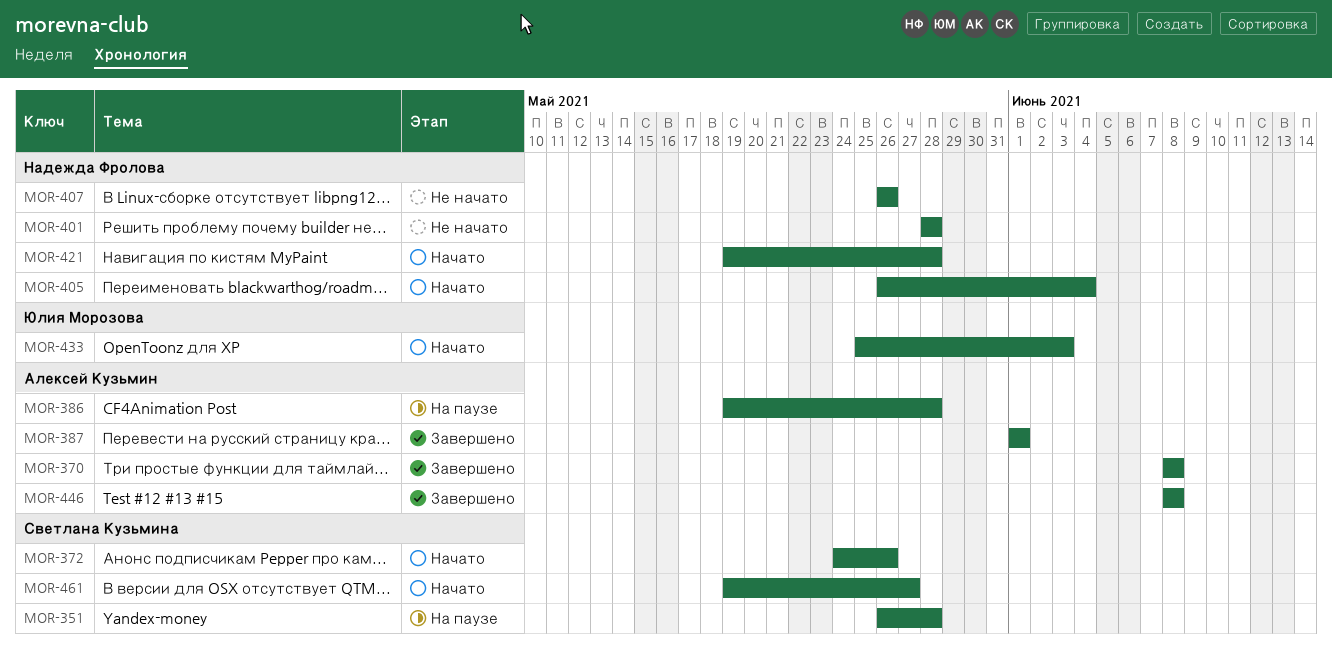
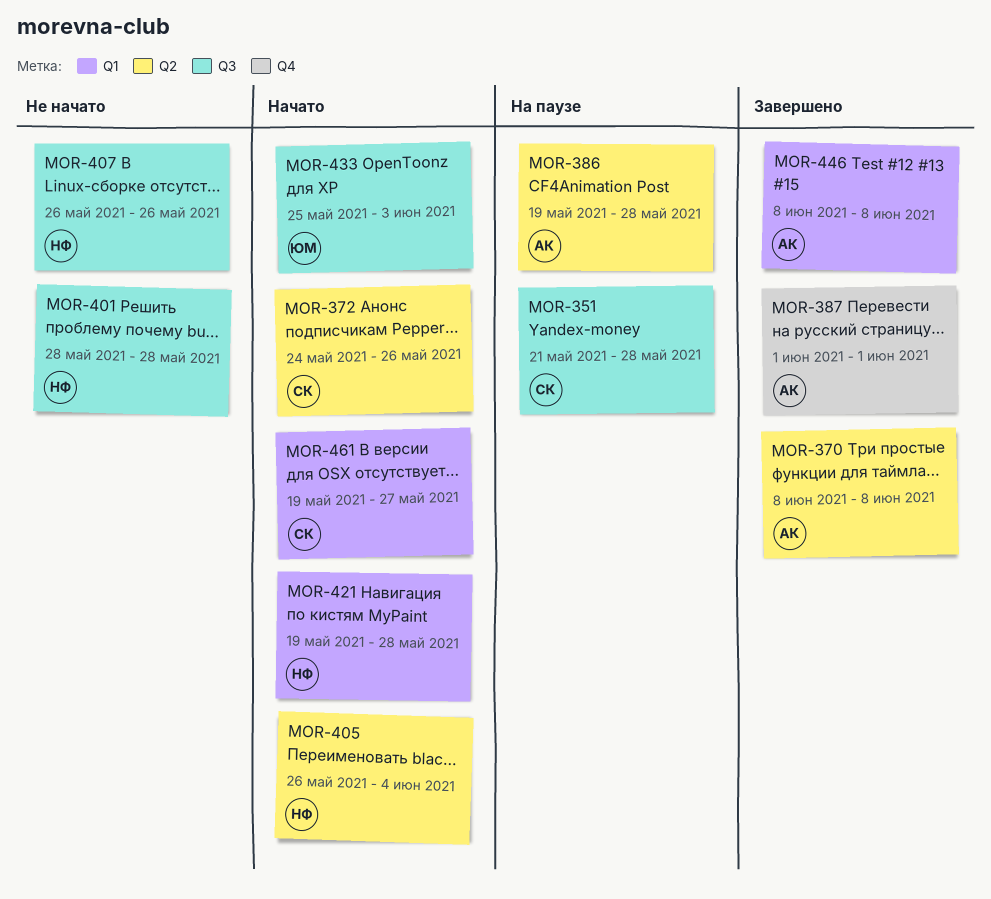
MOR-351, start: May 26 -> May 21

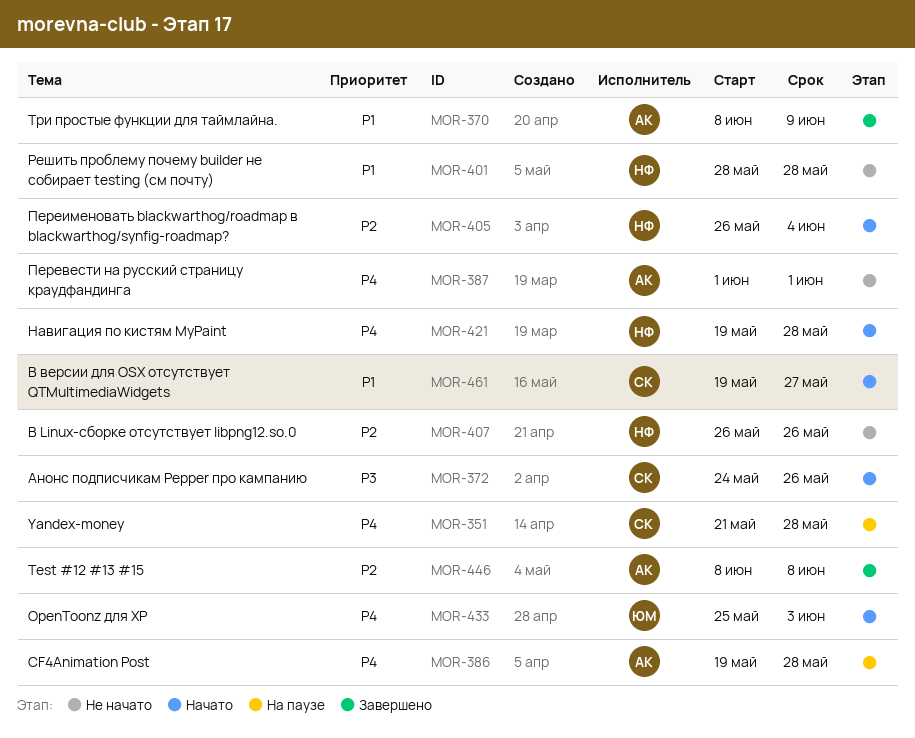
MOR-370, due: Jun 8 -> Jun 9
MOR-387, status: Завершено -> Не начато

